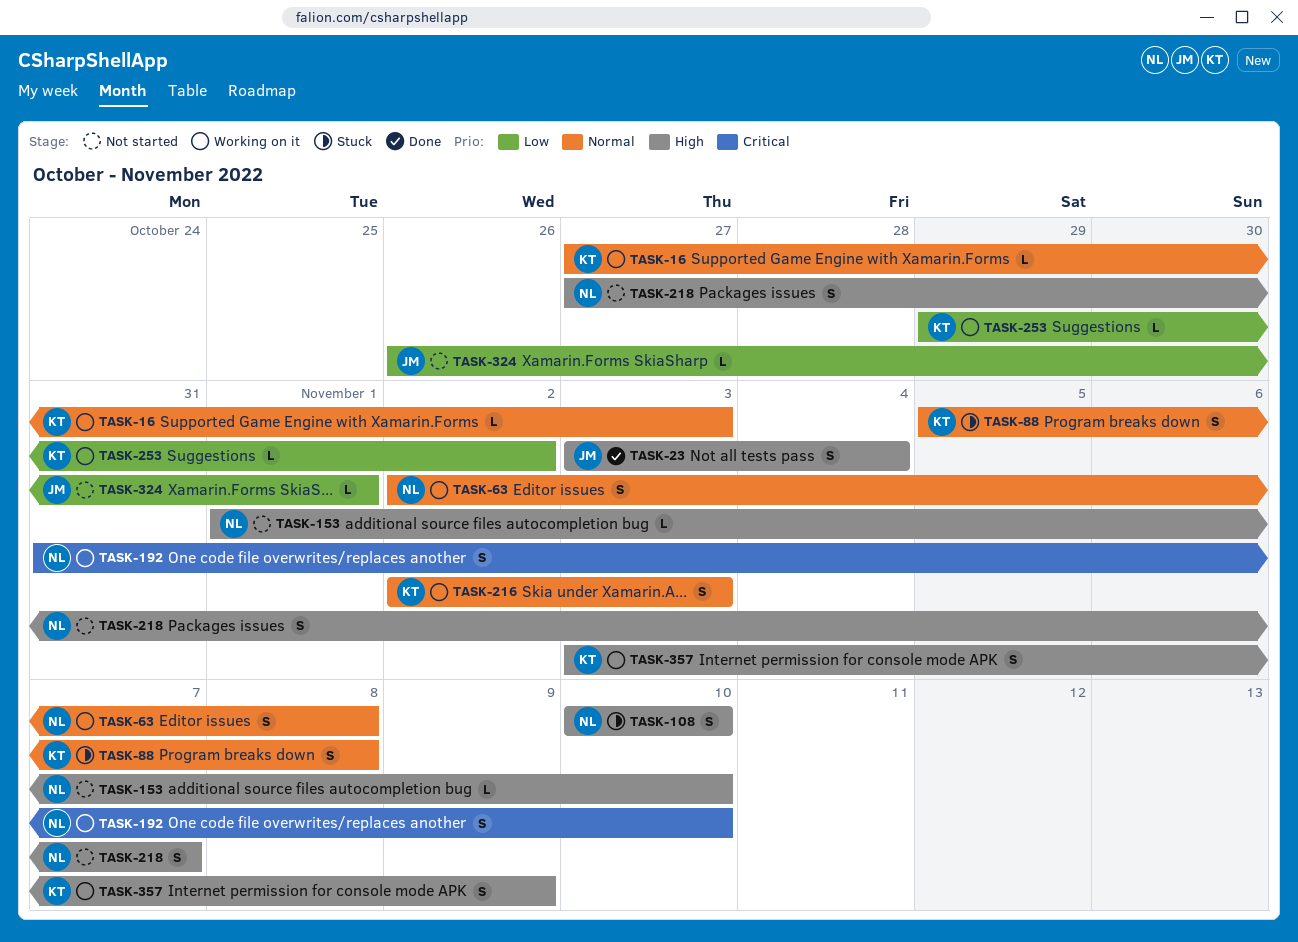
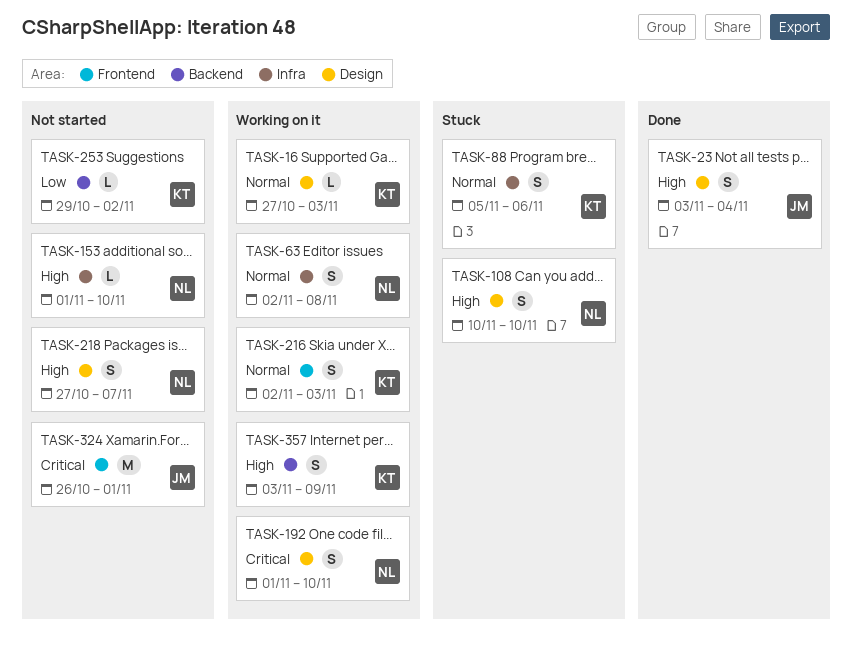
TASK-88, due: Nov 8 -> Nov 6
TASK-192, start: Oct 31 -> Nov 1
TASK-253, status: Working on it -> Not started
TASK-324, priority: Low -> Critical
TASK-324, estimate: L -> M

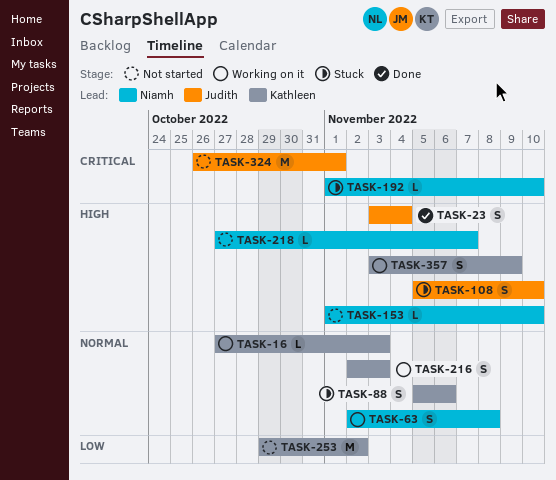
TASK-108, owner: Niamh -> Judith
TASK-108, start: Nov 10 -> Nov 5
TASK-192, status: Working on it -> Stuck
TASK-192, estimate: S -> L
TASK-218, estimate: S -> L
TASK-253, estimate: L -> M

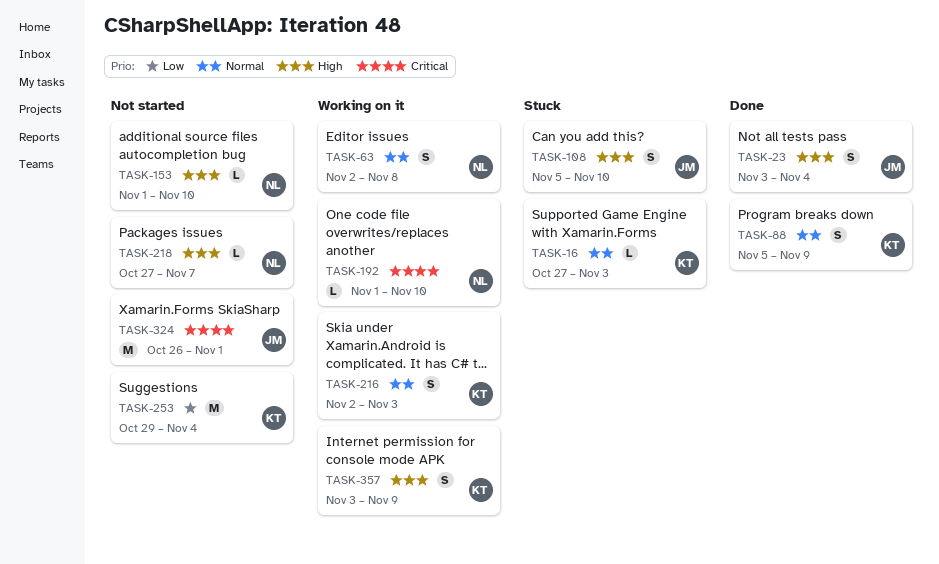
TASK-16, status: Working on it -> Stuck
TASK-88, status: Stuck -> Done
TASK-88, due: Nov 6 -> Nov 9
TASK-192, status: Stuck -> Working on it
TASK-253, due: Nov 2 -> Nov 4

